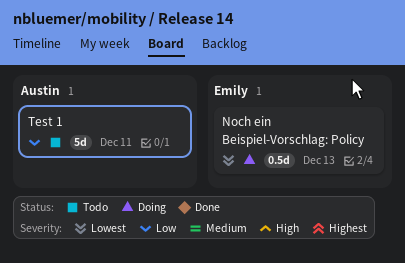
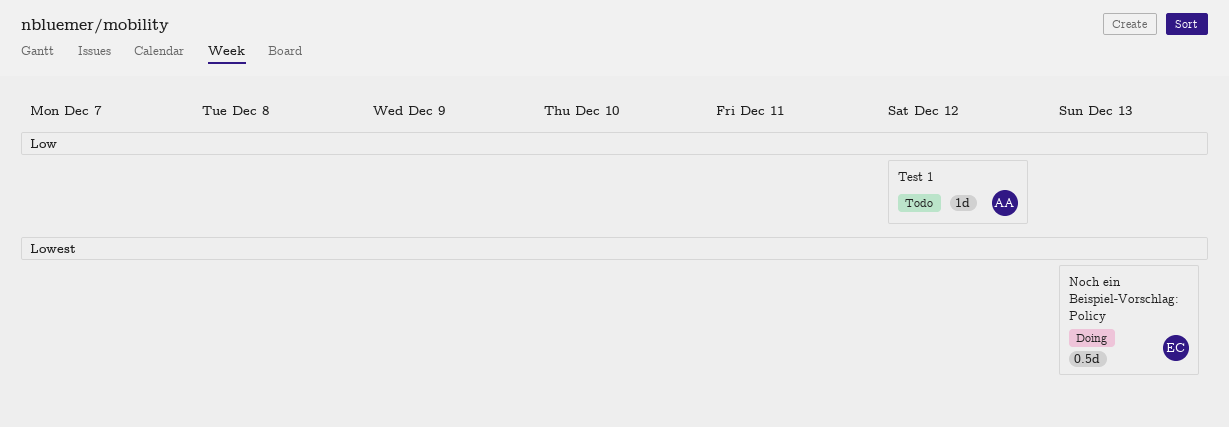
Test 1, estimate: 5d -> 1d
Test 1, due: Dec 11 -> Dec 12

